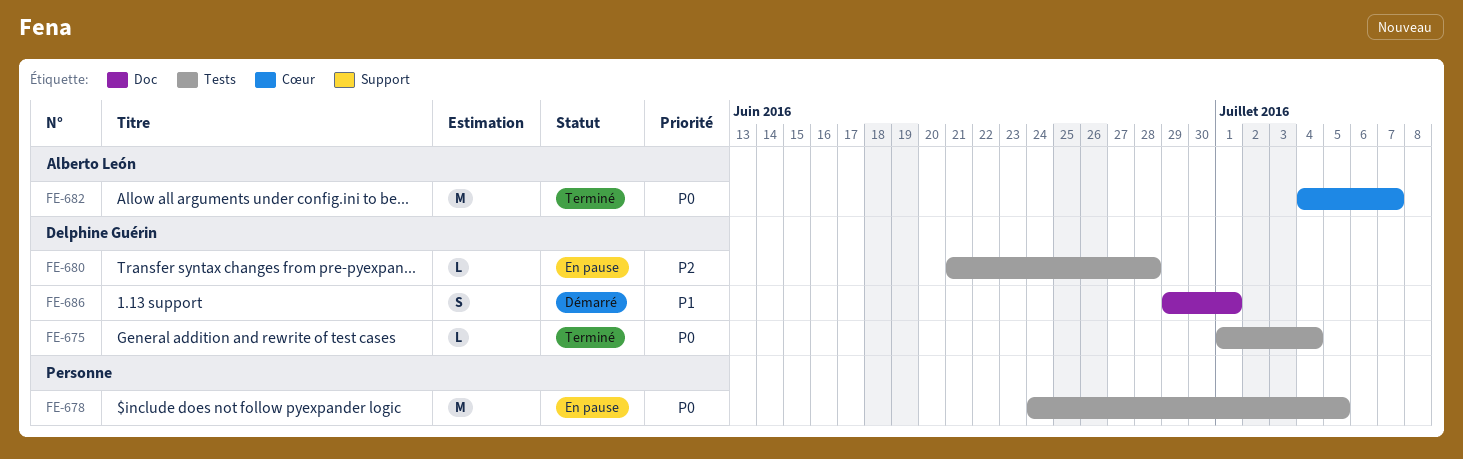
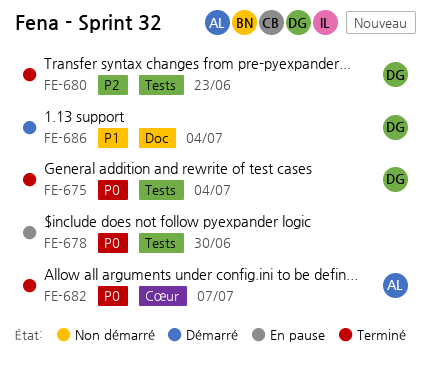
FE-678, due: Jul 5 -> Jun 30
FE-680, status: En pause -> Terminé
FE-680, due: Jun 28 -> Jun 23
FE-686, due: Jul 1 -> Jul 4

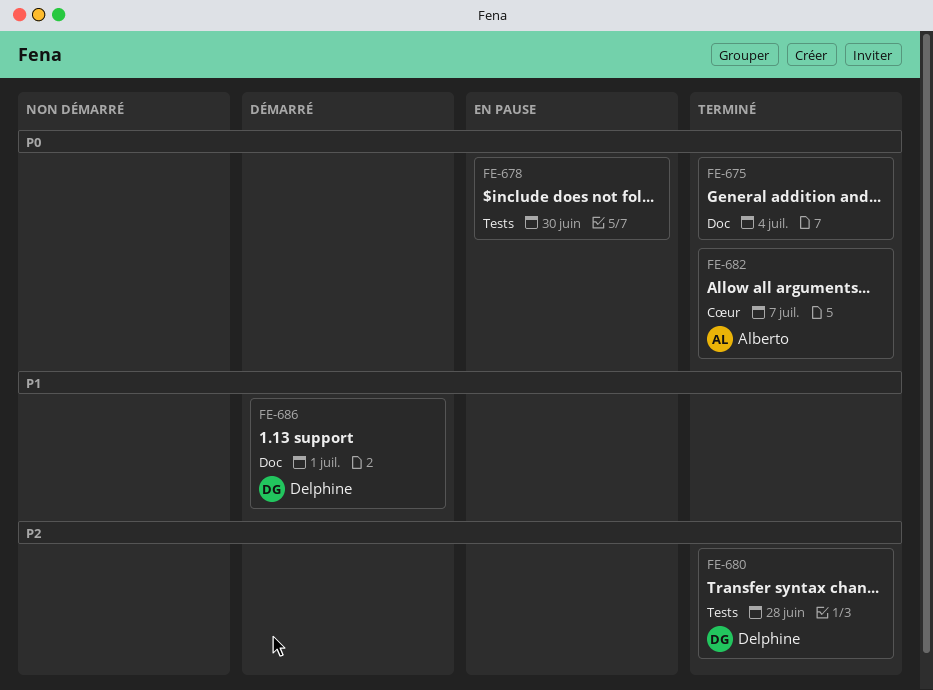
FE-675, owner: Delphine -> none
FE-675, label: Tests -> Doc
FE-680, due: Jun 23 -> Jun 28
FE-686, due: Jul 4 -> Jul 1

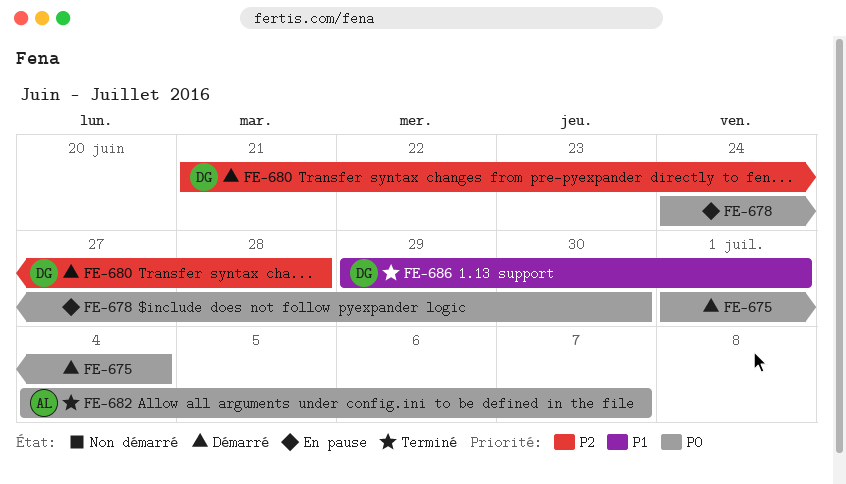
FE-675, status: Terminé -> Démarré
FE-680, status: Terminé -> Démarré
FE-686, status: Démarré -> Terminé

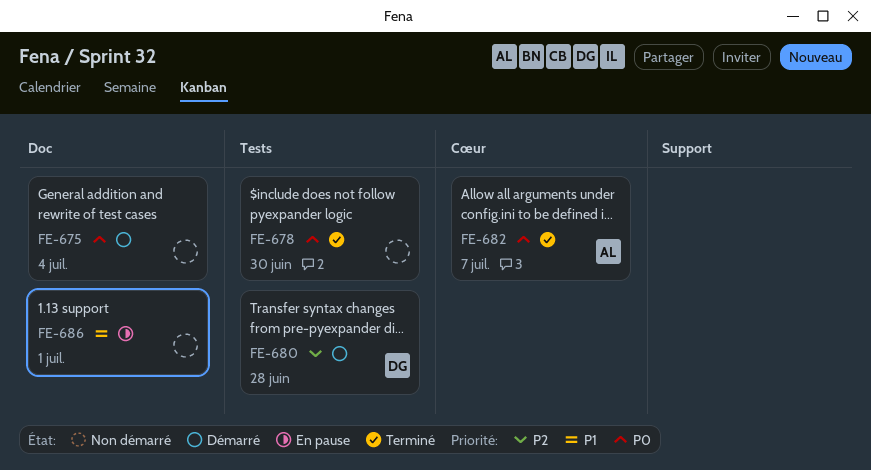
FE-678, status: En pause -> Terminé
FE-686, status: Terminé -> En pause
FE-686, owner: DG -> none

